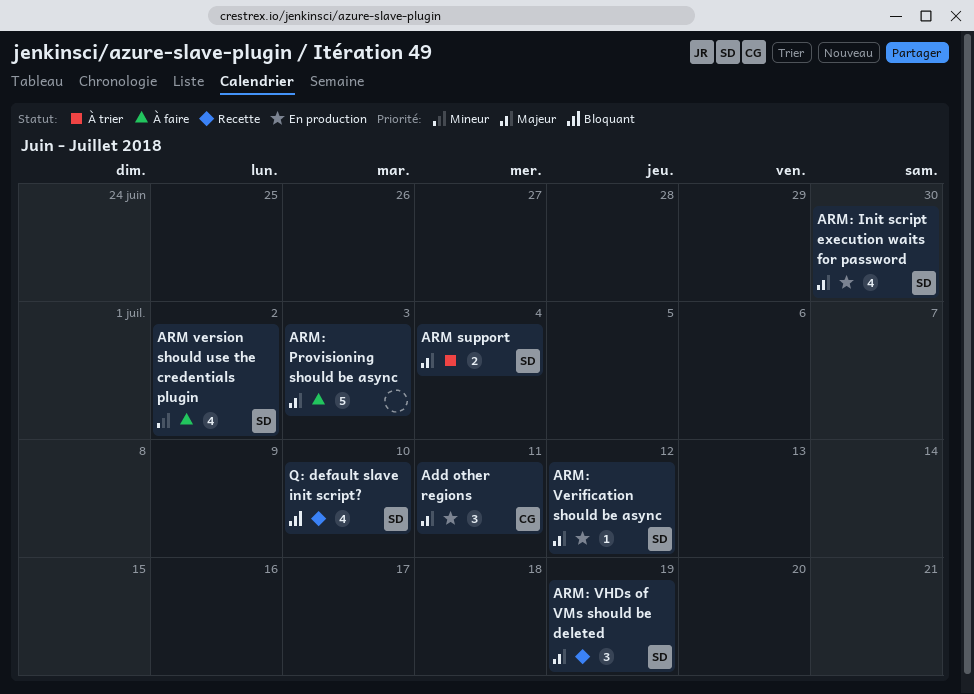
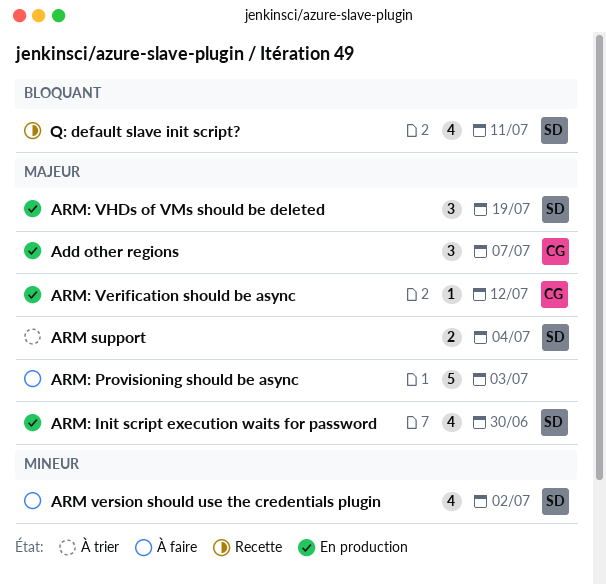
Add other regions, due: Jul 11 -> Jul 7
ARM: Verification should be async, owner: SD -> CG
ARM: VHDs of VMs should be deleted, status: Recette -> En production
Q: default slave init script?, due: Jul 10 -> Jul 11

